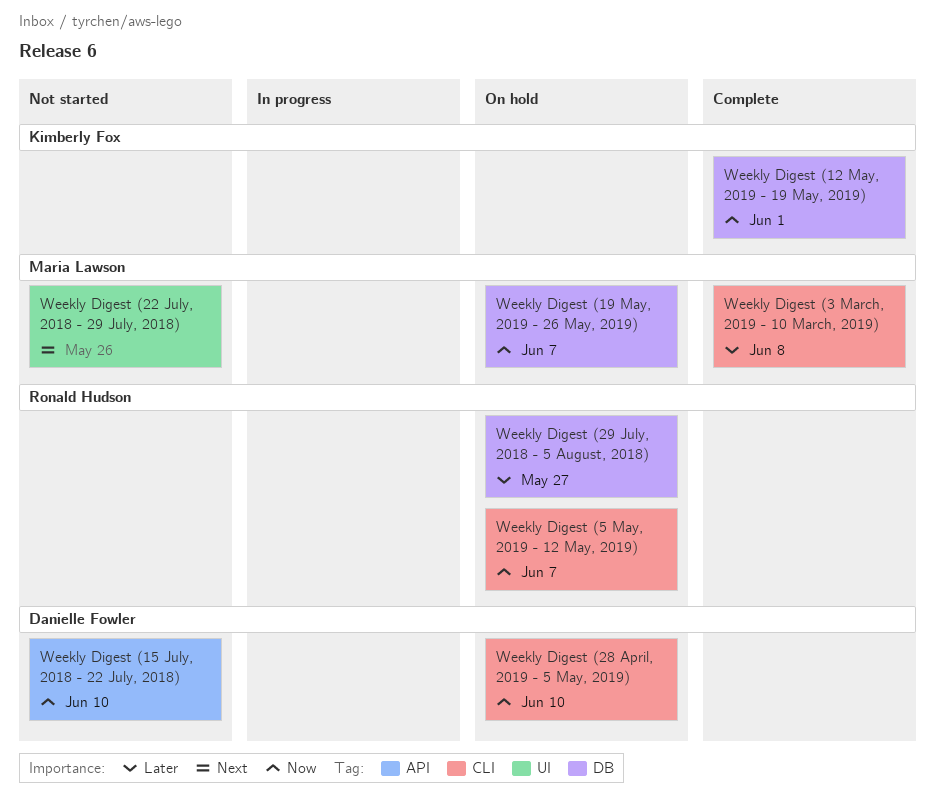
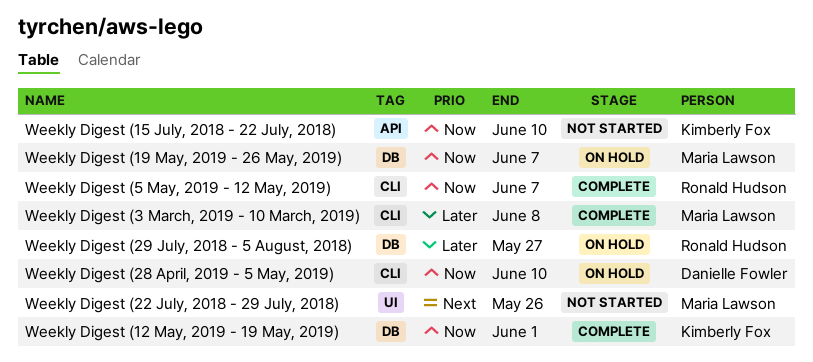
Weekly Digest (15 July, 2018 - 22 July, 2018), owner: Danielle Fowler -> Kimberly Fox
Weekly Digest (5 May, 2019 - 12 May, 2019), status: On hold -> Complete

